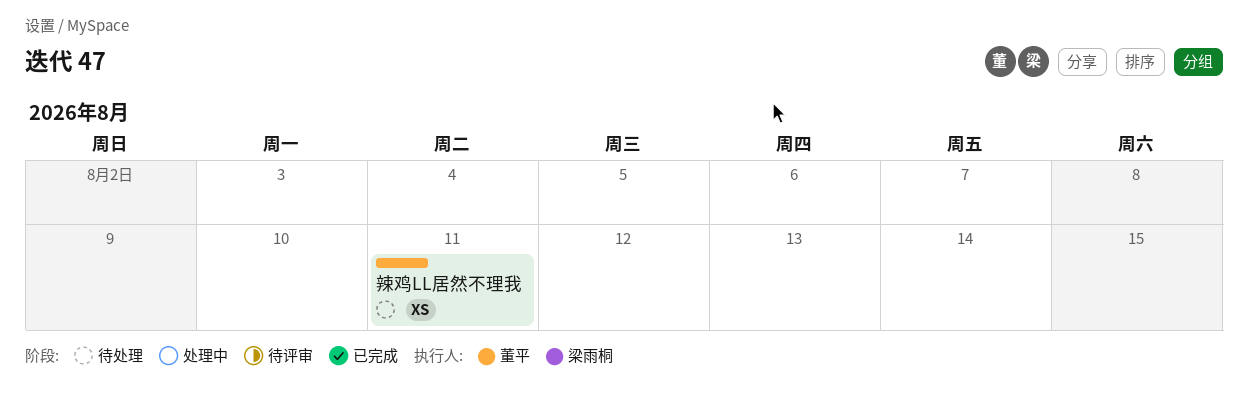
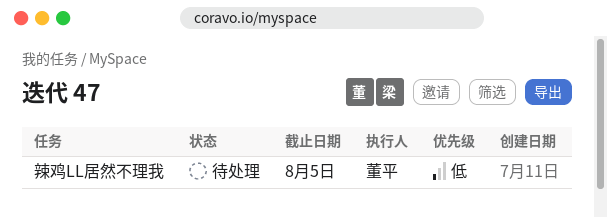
辣鸡LL居然不理我, due: Aug 11 -> Aug 5

